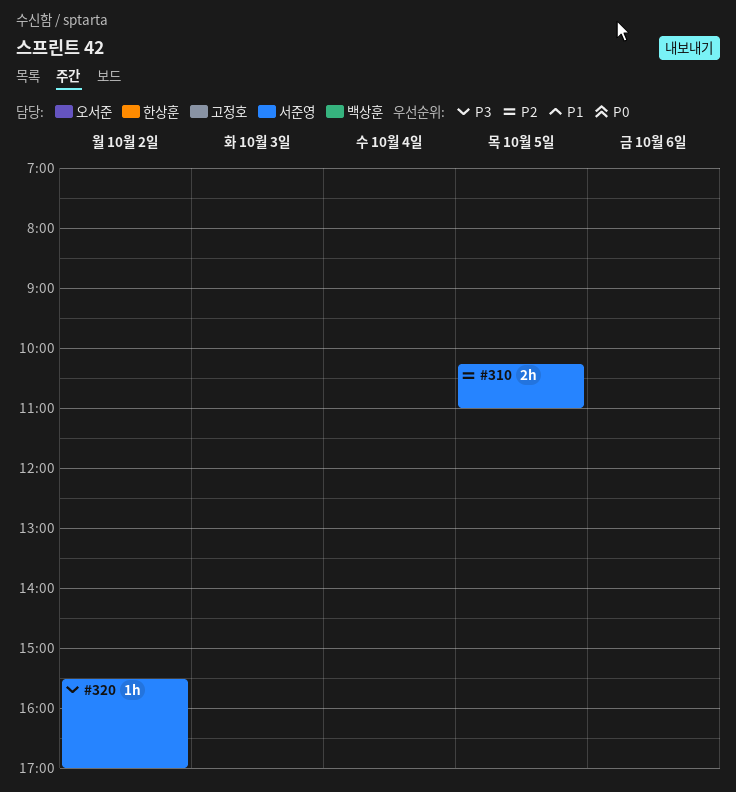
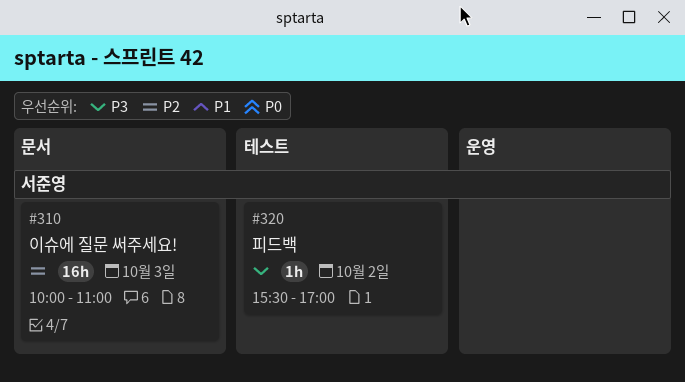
#310, estimate: 2h -> 16h
#310, day: Oct 5 -> Oct 3
#310, begins: 10:15 -> 10:00

